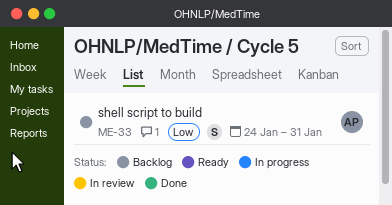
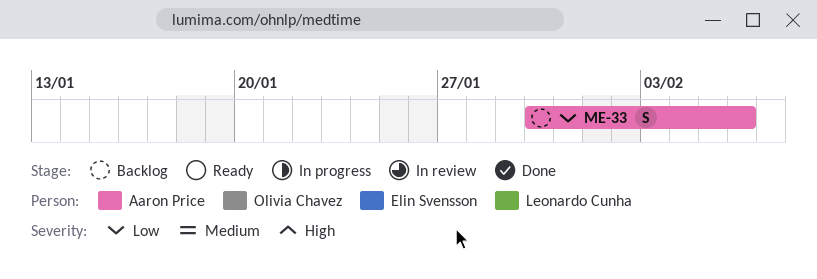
ME-33, start: Jan 24 -> Jan 30
ME-33, due: Jan 31 -> Feb 6

